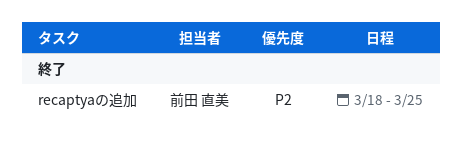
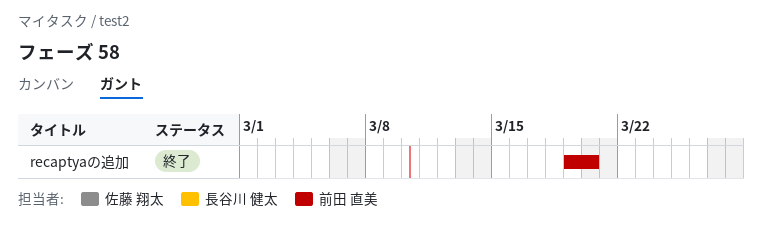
recaptyaの追加, start: Mar 18 -> Mar 19
recaptyaの追加, due: Mar 25 -> Mar 20

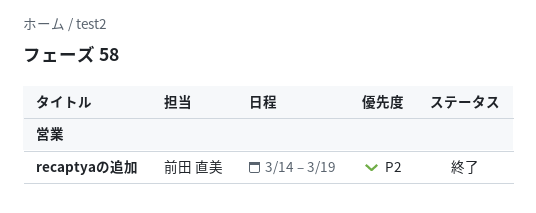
recaptyaの追加, start: Mar 19 -> Mar 14
recaptyaの追加, due: Mar 20 -> Mar 19

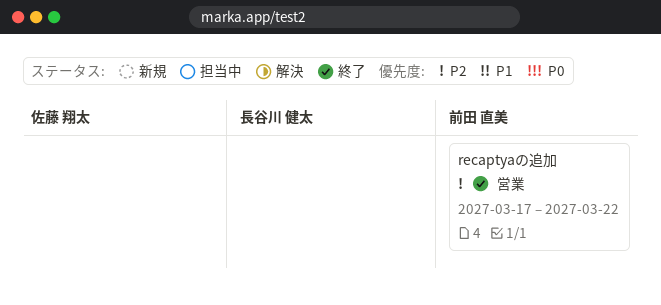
recaptyaの追加, start: Mar 14 -> Mar 17
recaptyaの追加, due: Mar 19 -> Mar 22

